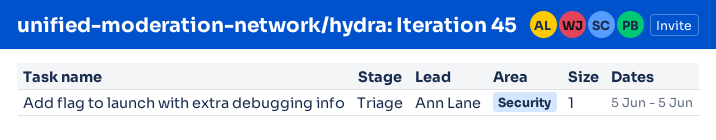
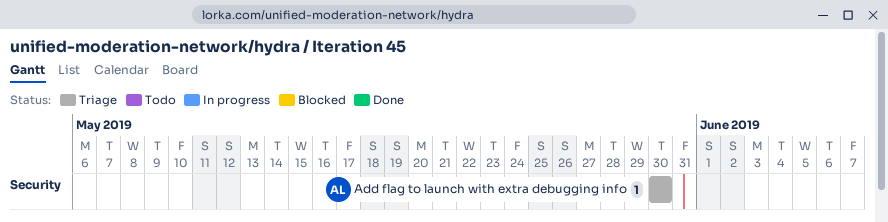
Add flag to launch with extra debugging info, start: Jun 5 -> May 30
Add flag to launch with extra debugging info, due: Jun 5 -> May 30

